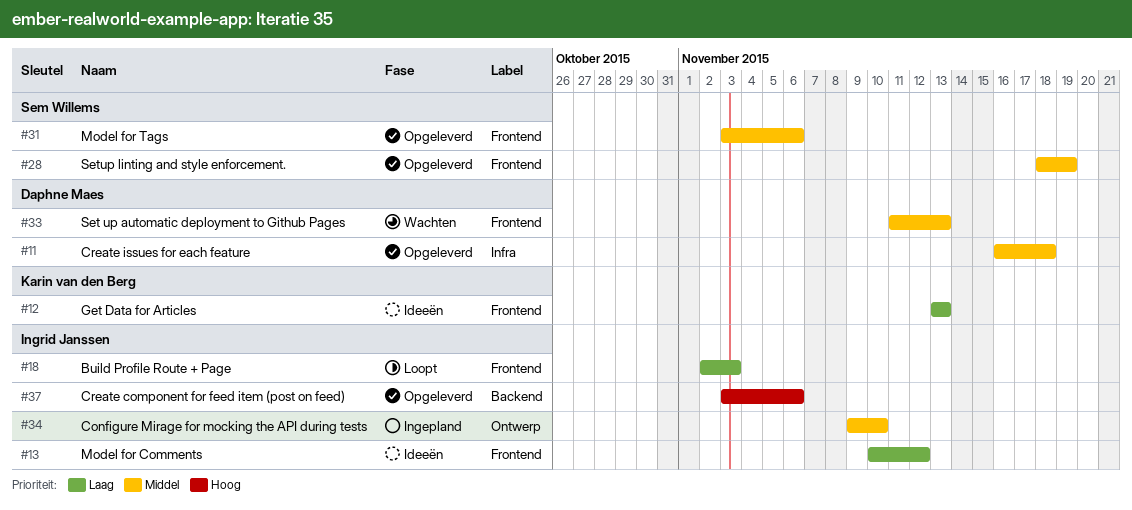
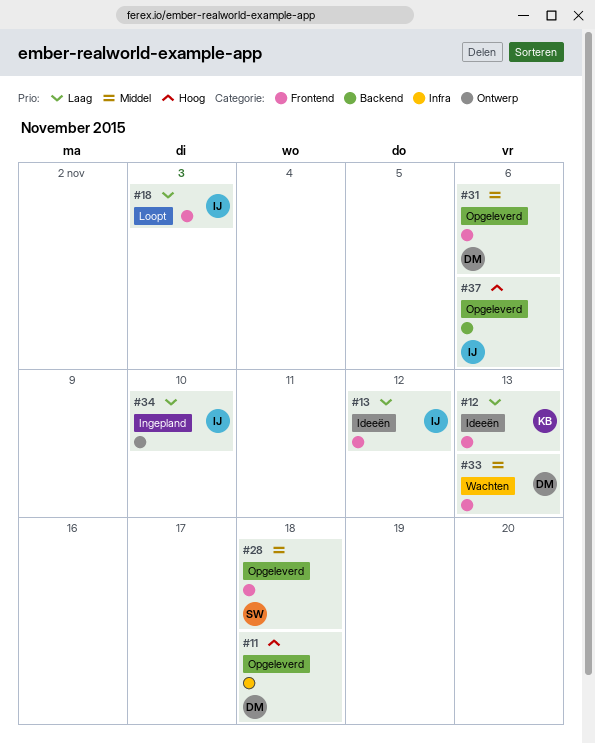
#11, priority: Middel -> Hoog
#28, due: Nov 19 -> Nov 18
#31, owner: Sem Willems -> Daphne Maes
#34, priority: Middel -> Laag

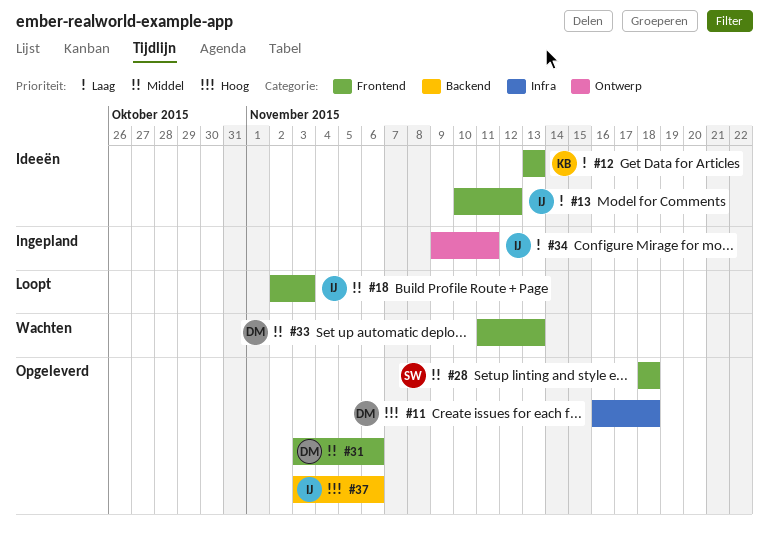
#18, priority: Laag -> Middel
#34, due: Nov 10 -> Nov 11

